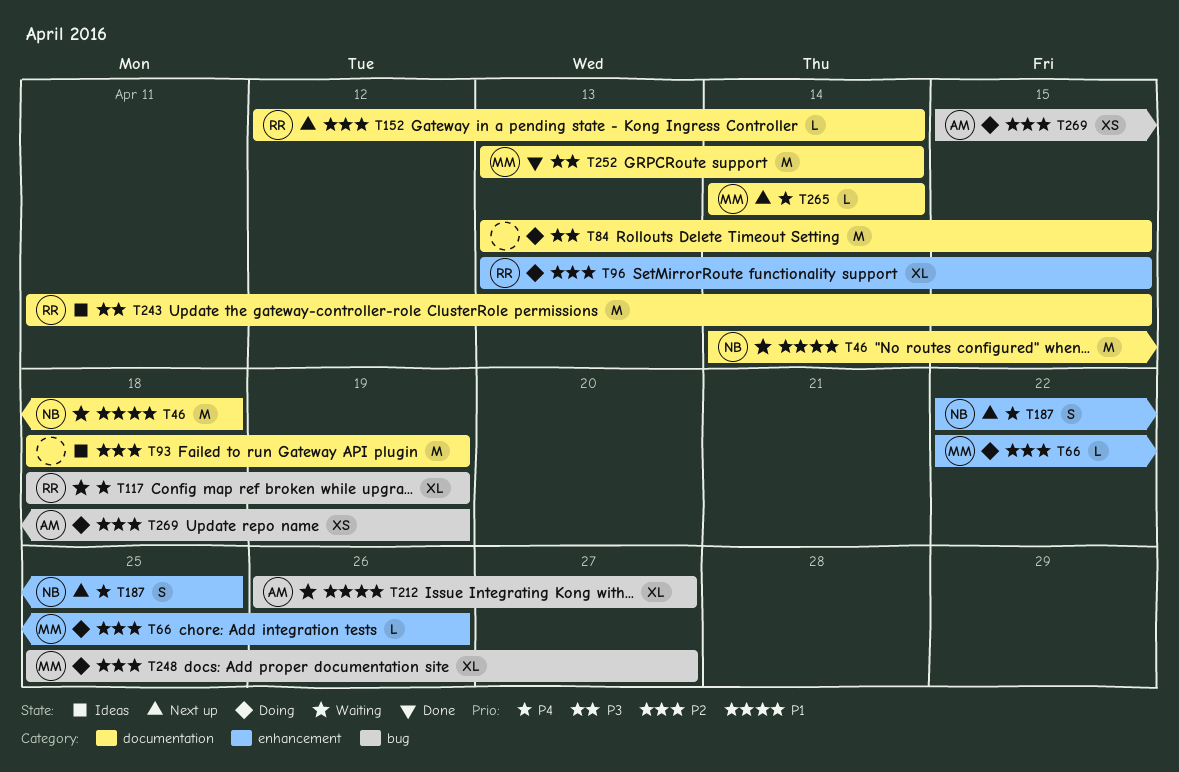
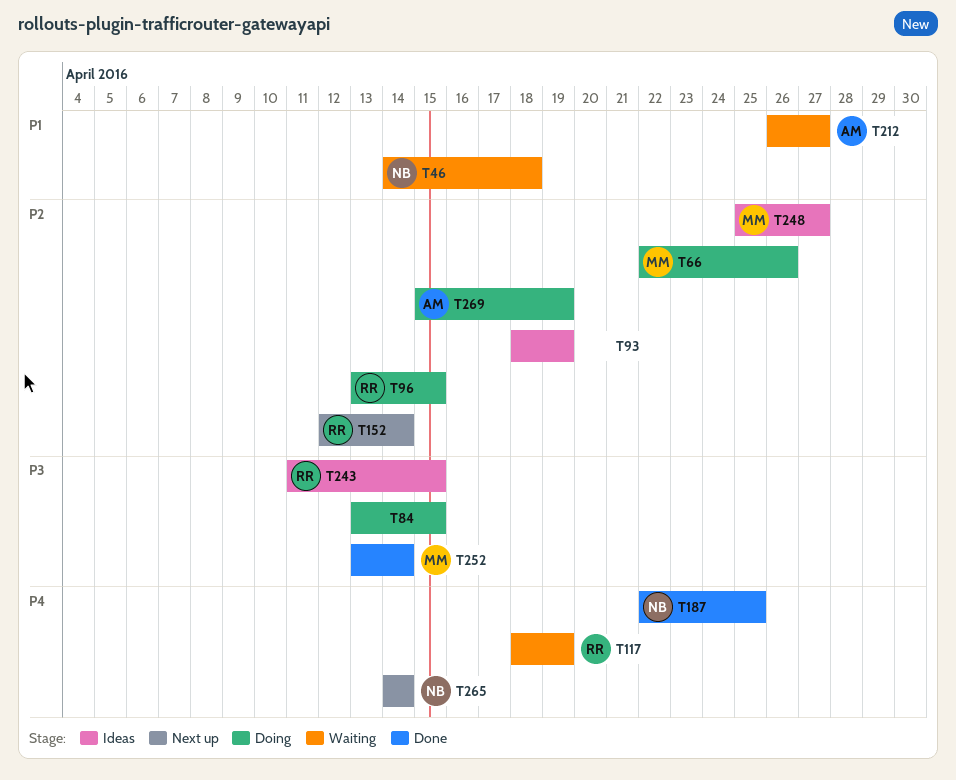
T187, status: Next up -> Done
T248, status: Doing -> Ideas
T265, owner: MM -> NB

